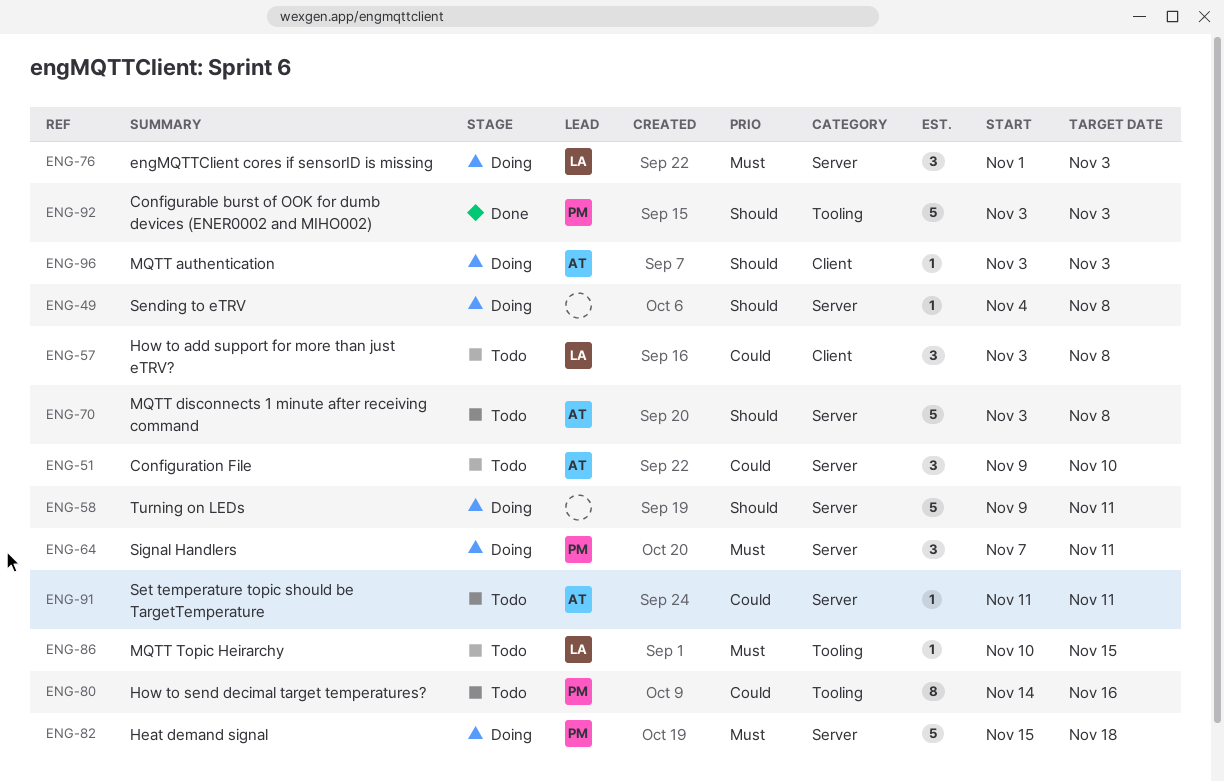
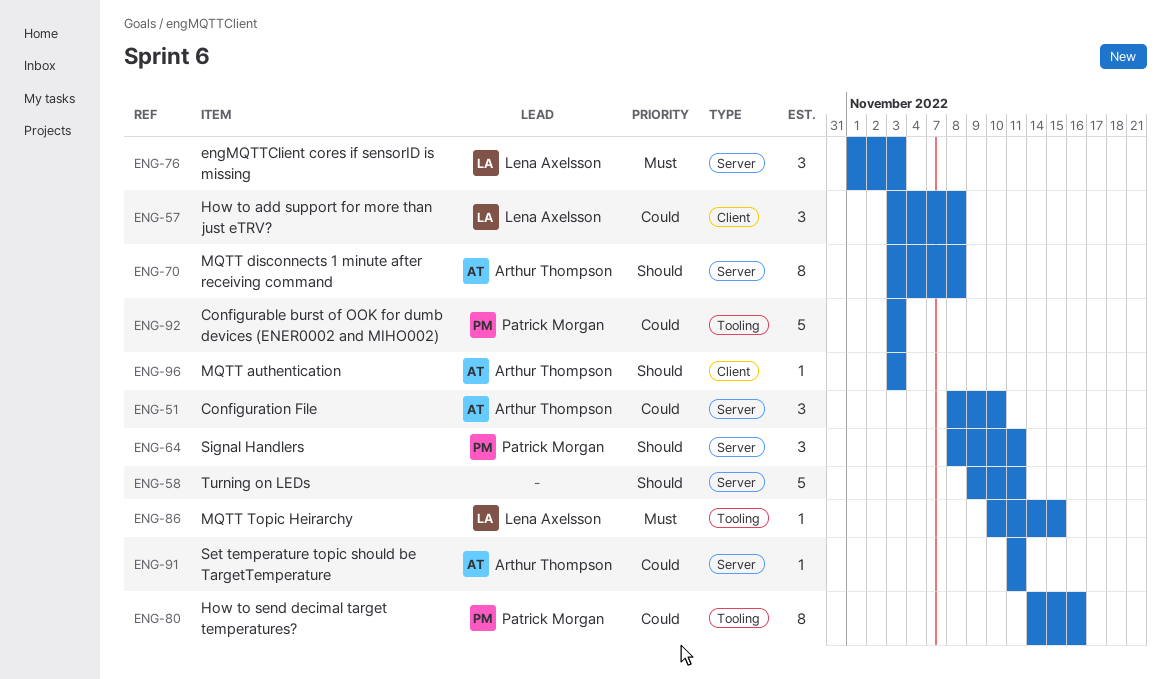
ENG-49: present -> none
ENG-51, start: Nov 9 -> Nov 8
ENG-64, priority: Must -> Should
ENG-64, start: Nov 7 -> Nov 8
ENG-70, estimate: 5 -> 8
ENG-82: present -> none
ENG-92, priority: Should -> Could

